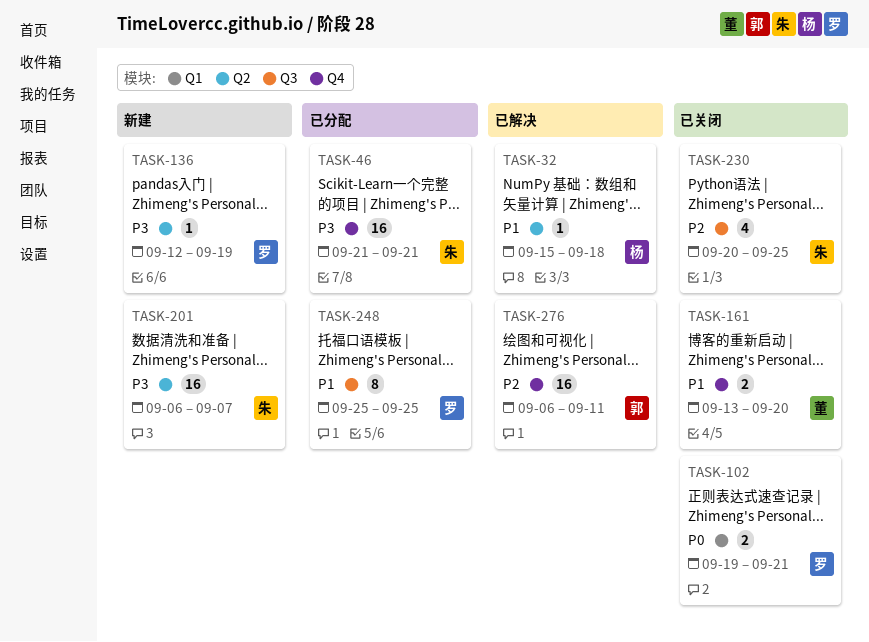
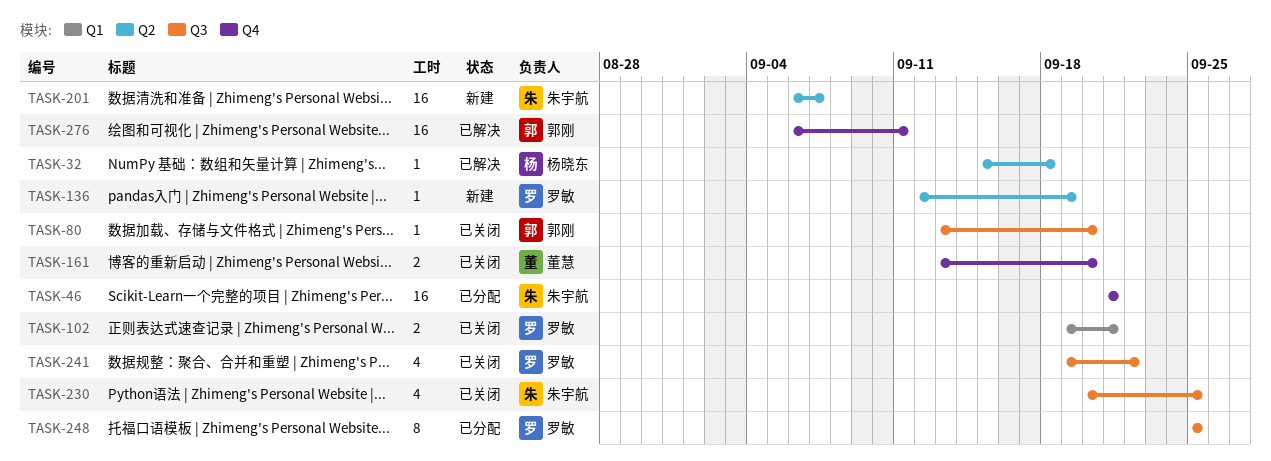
TASK-80: none -> present
TASK-241: none -> present

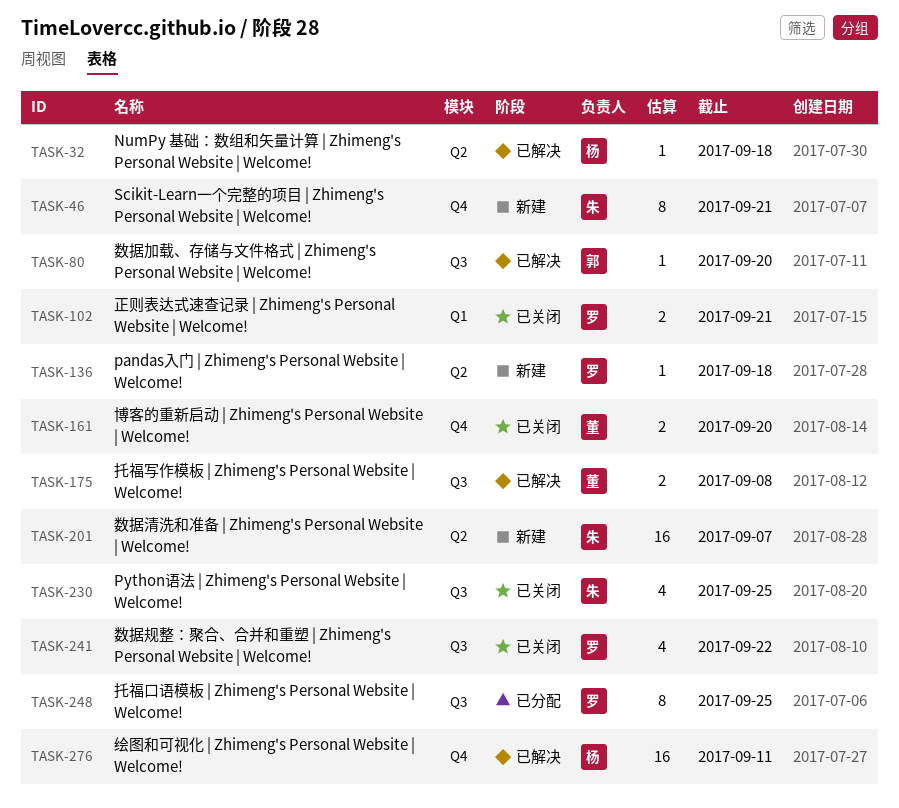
TASK-46, status: 已分配 -> 新建
TASK-46, estimate: 16 -> 8
TASK-80, status: 已关闭 -> 已解决
TASK-136, due: Sep 19 -> Sep 18
TASK-175: none -> present
TASK-276, owner: 郭刚 -> 杨晓东

